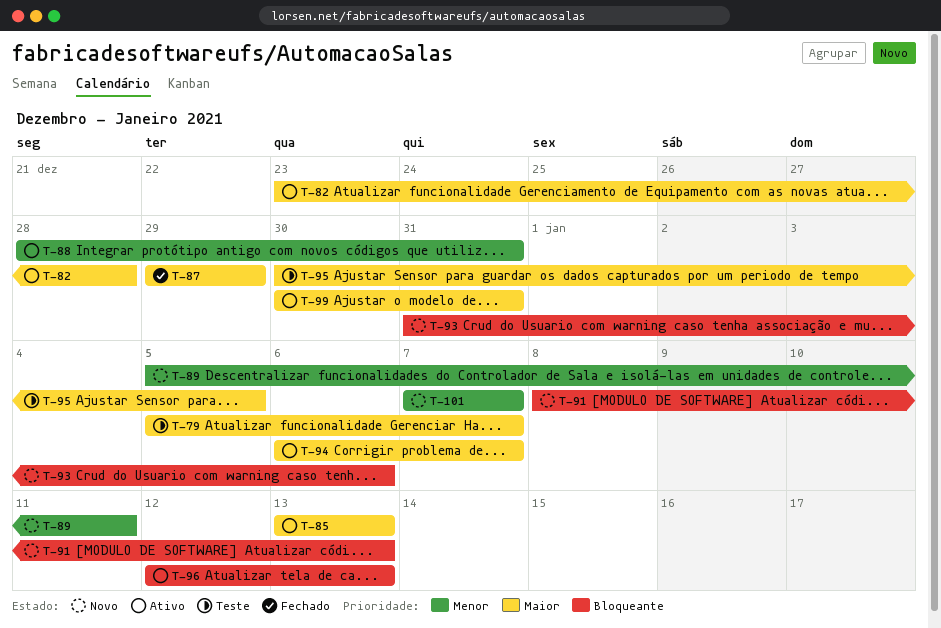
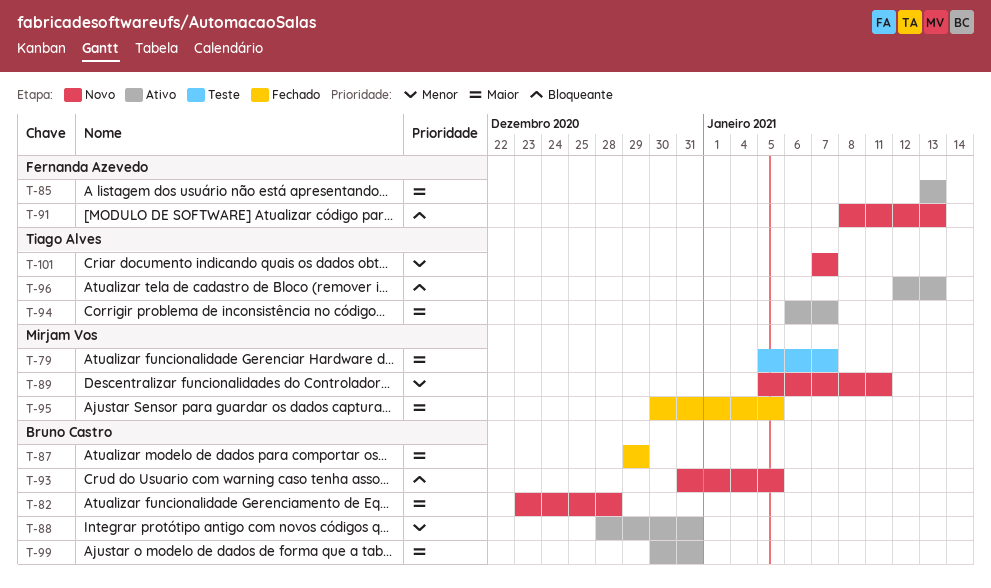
T-82, status: Ativo -> Novo
T-93, due: Jan 6 -> Jan 5
T-95, status: Teste -> Fechado

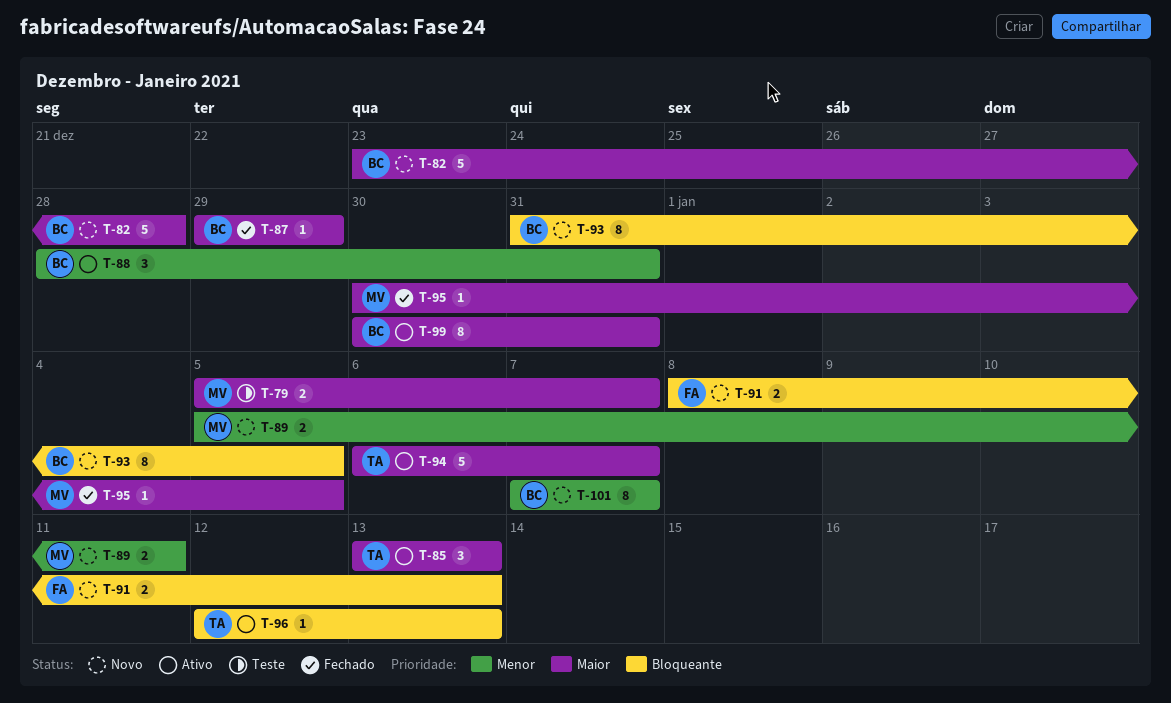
T-85, owner: Fernanda Azevedo -> Tiago Alves
T-101, owner: Tiago Alves -> Bruno Castro

